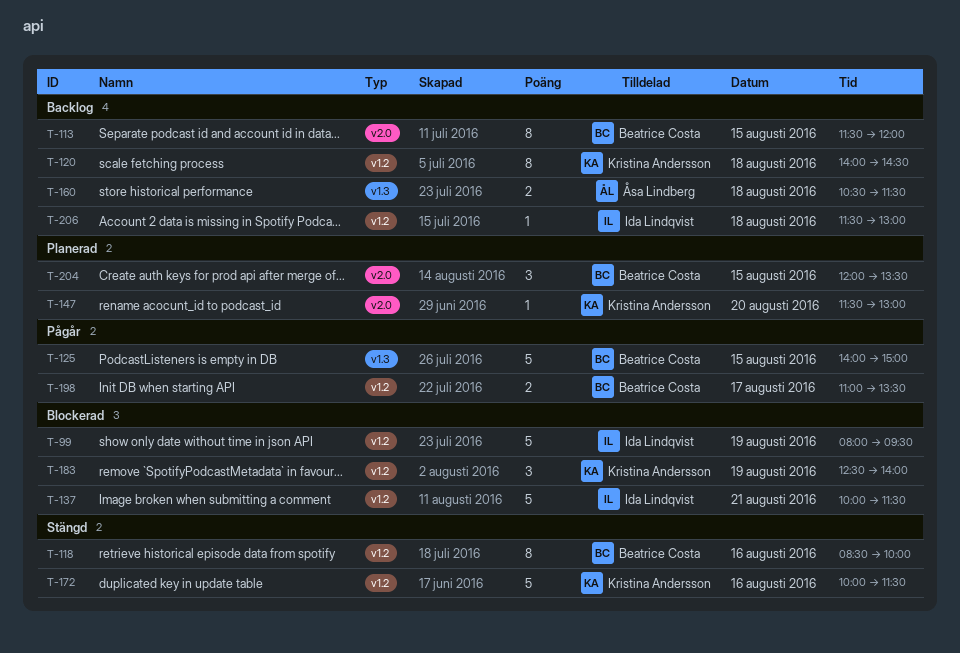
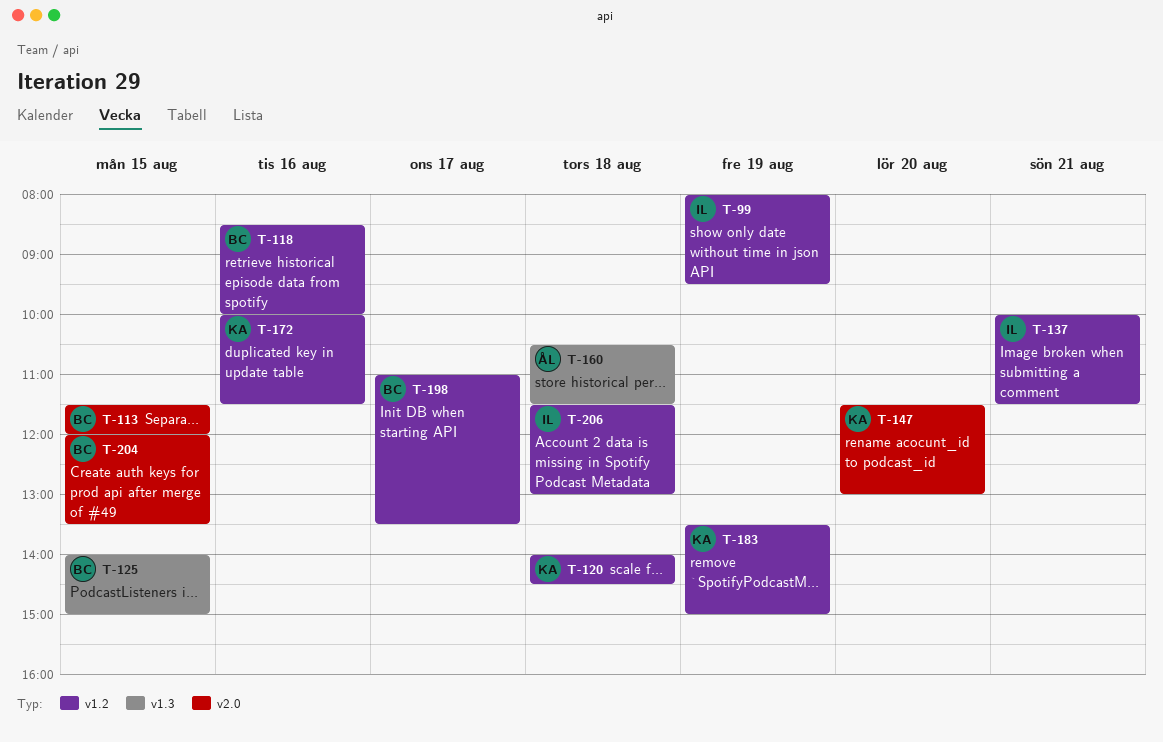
T-183, begins: 12:30 -> 13:30
T-183, ends: 14:00 -> 15:00

